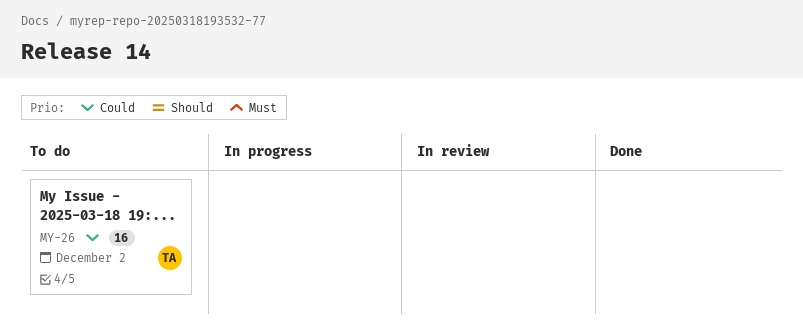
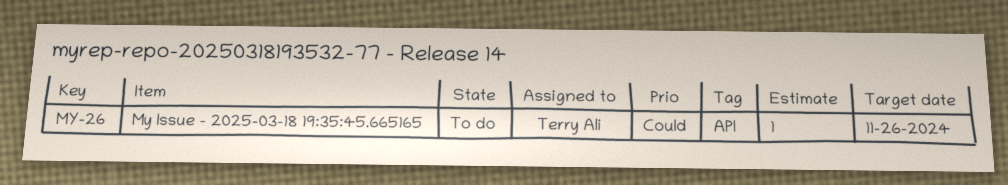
MY-26, estimate: 16 -> 1
MY-26, due: Dec 2 -> Nov 26

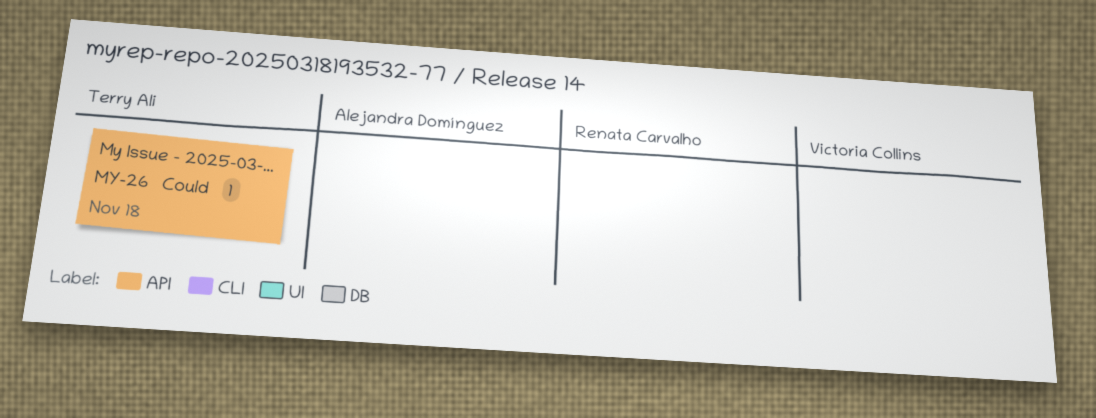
MY-26, due: Nov 26 -> Nov 18

